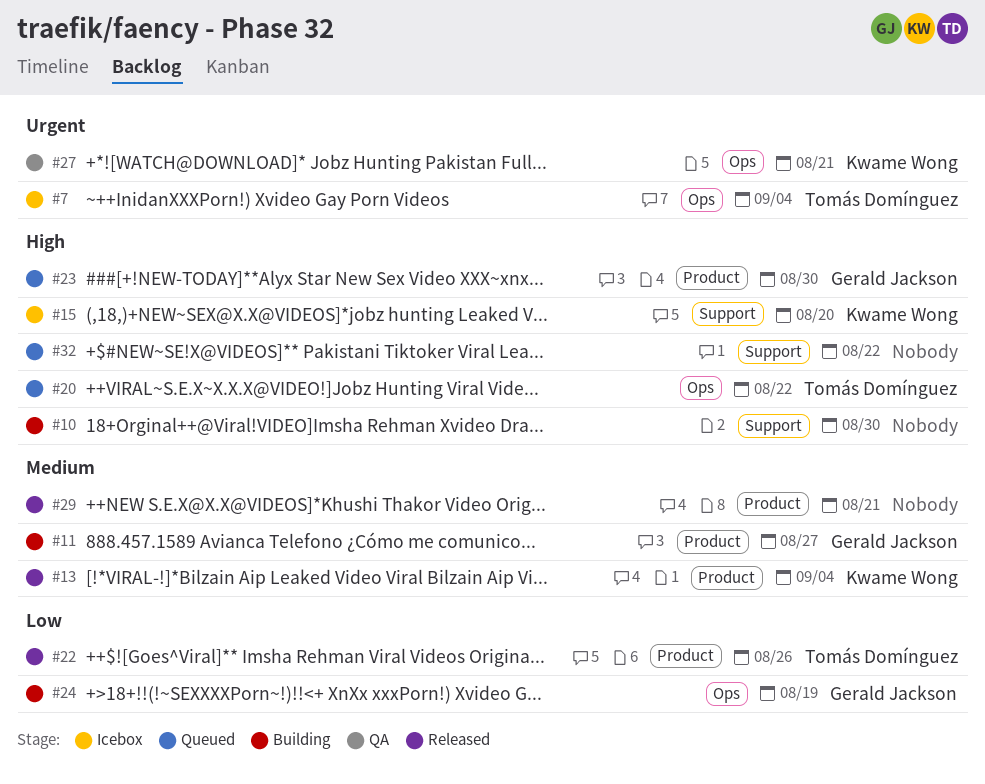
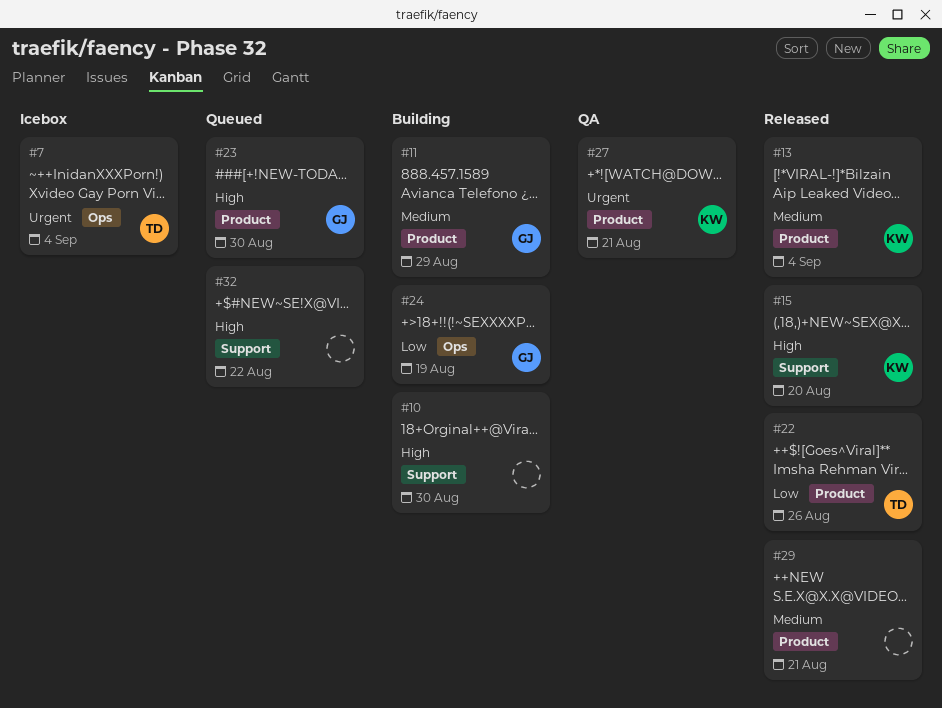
#11, due: Aug 27 -> Aug 29
#15, status: Icebox -> Released
#20: present -> none
#27, label: Ops -> Product

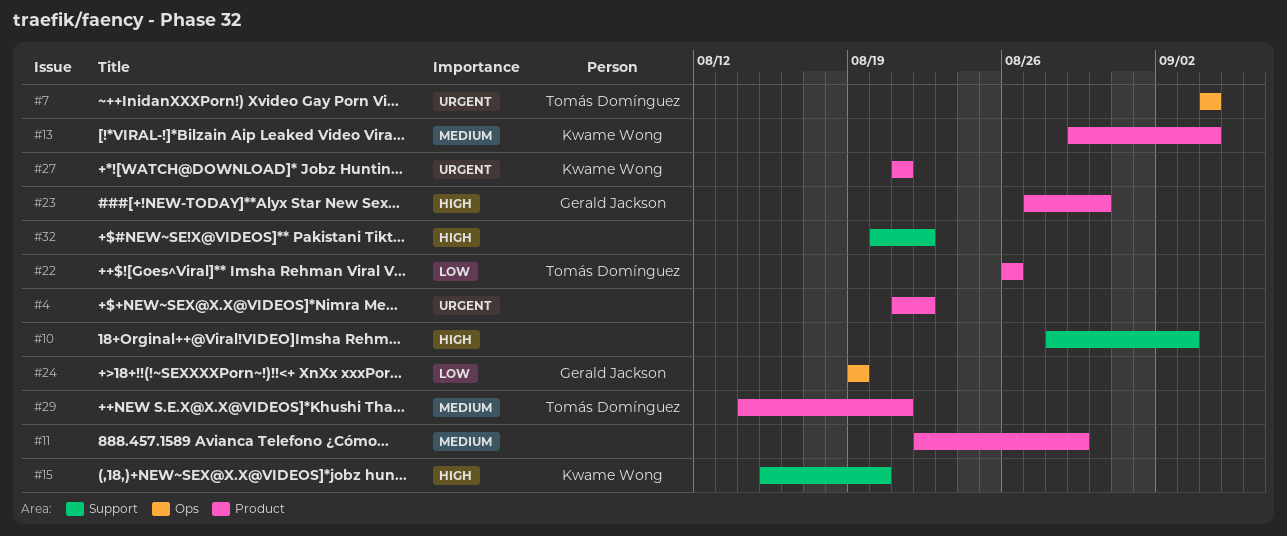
#4: none -> present
#10, due: Aug 30 -> Sep 3
#11, owner: Gerald Jackson -> none
#29, owner: none -> Tomás Domínguez

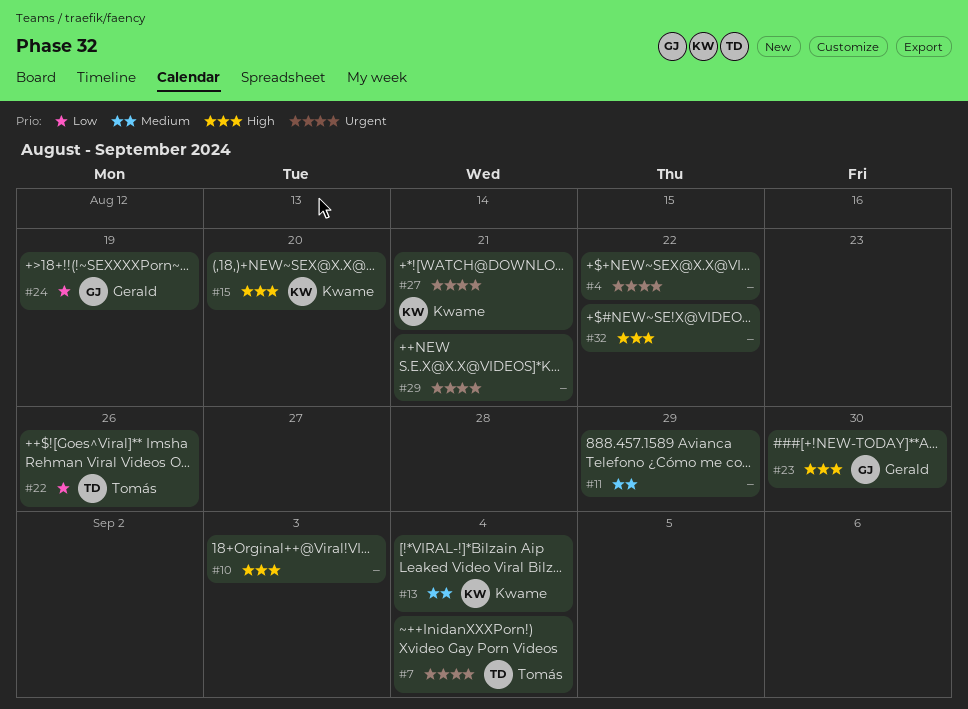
#29, owner: Tomás Domínguez -> none
#29, priority: Medium -> Urgent

